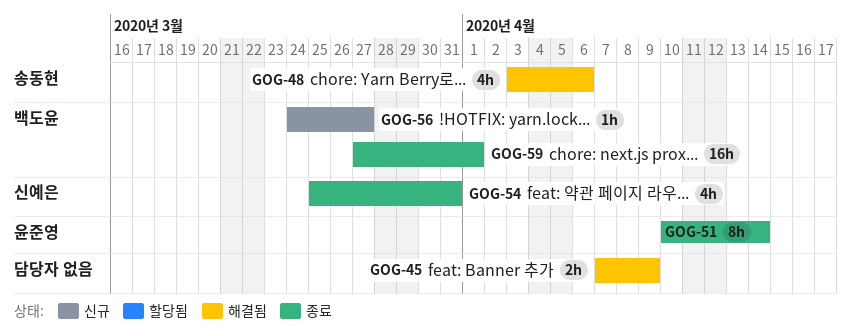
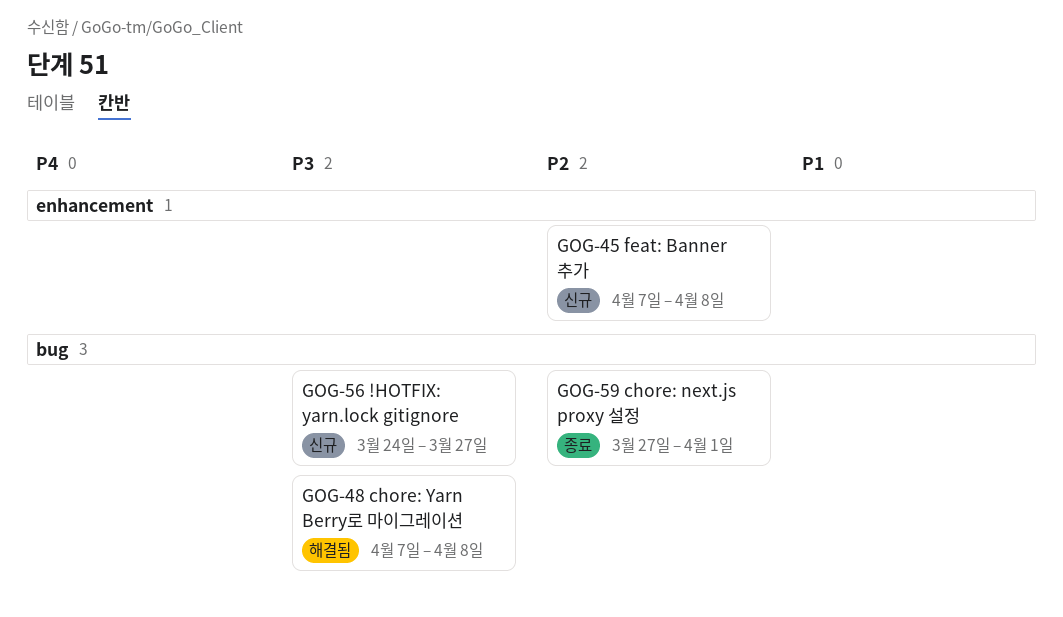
GOG-45, status: 해결됨 -> 신규
GOG-45, due: Apr 9 -> Apr 8
GOG-48, start: Apr 3 -> Apr 7
GOG-48, due: Apr 6 -> Apr 8
GOG-51: present -> none
GOG-54: present -> none

